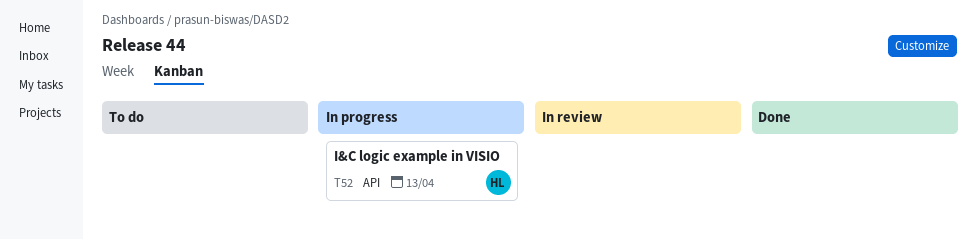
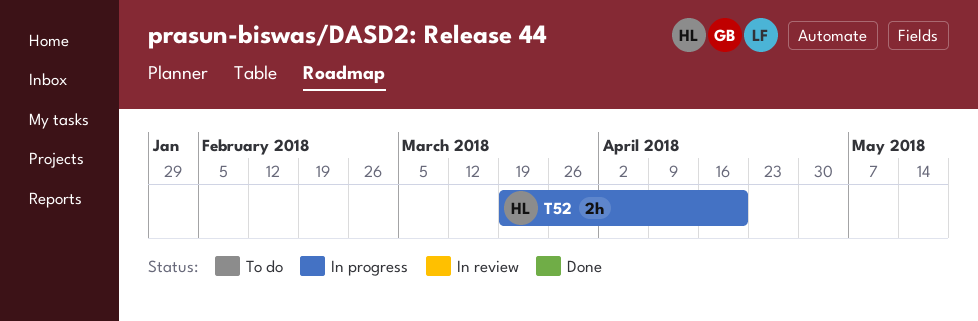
T52, due: Apr 13 -> Apr 20

